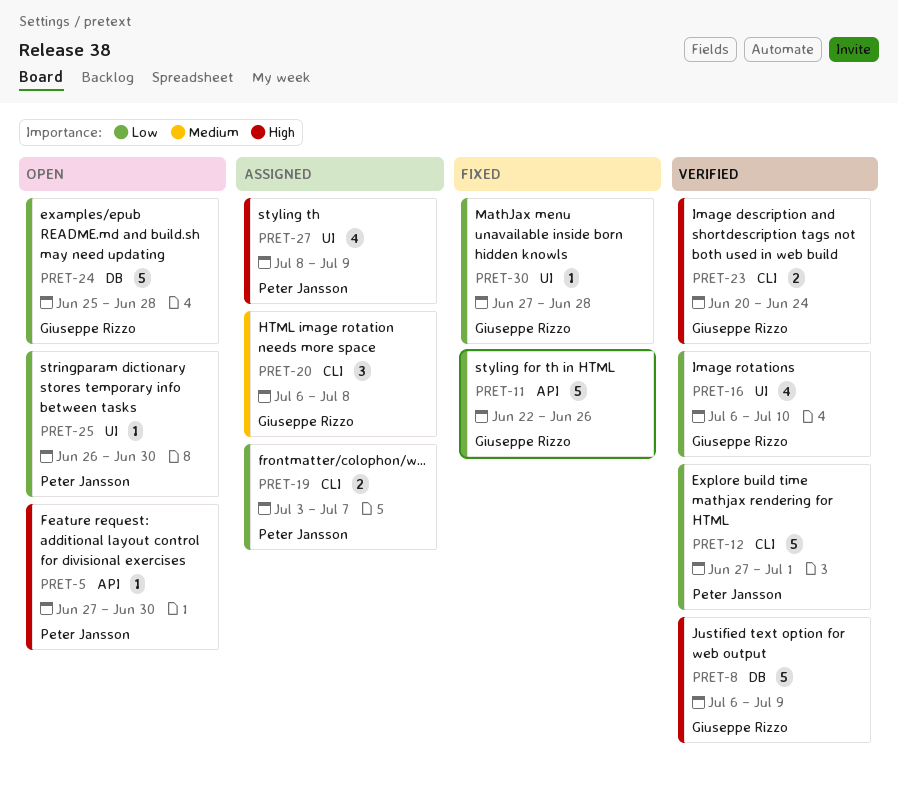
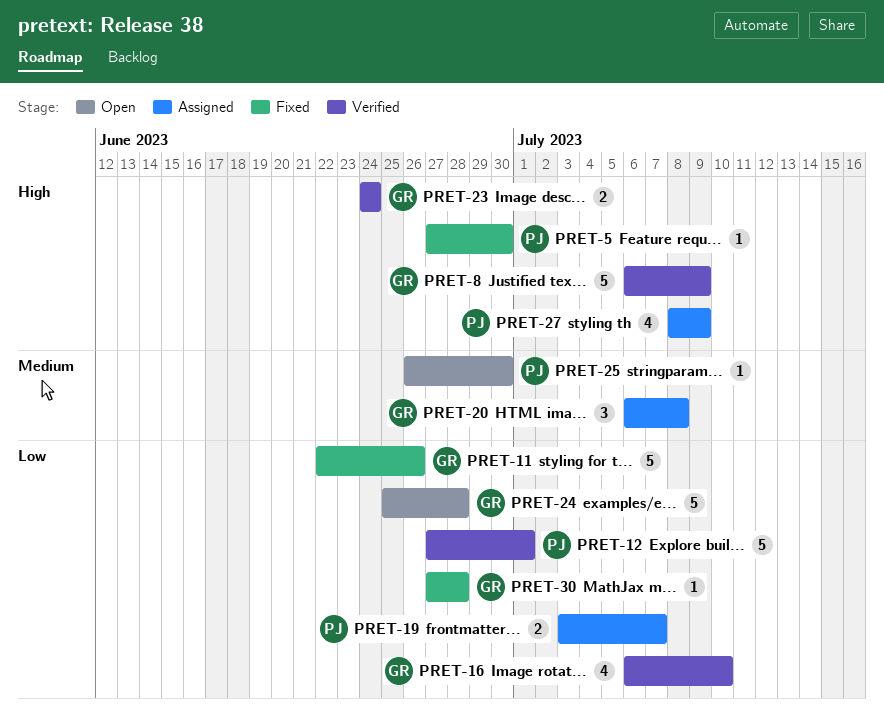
PRET-5, status: Open -> Fixed
PRET-23, start: Jun 20 -> Jun 24
PRET-25, priority: Low -> Medium

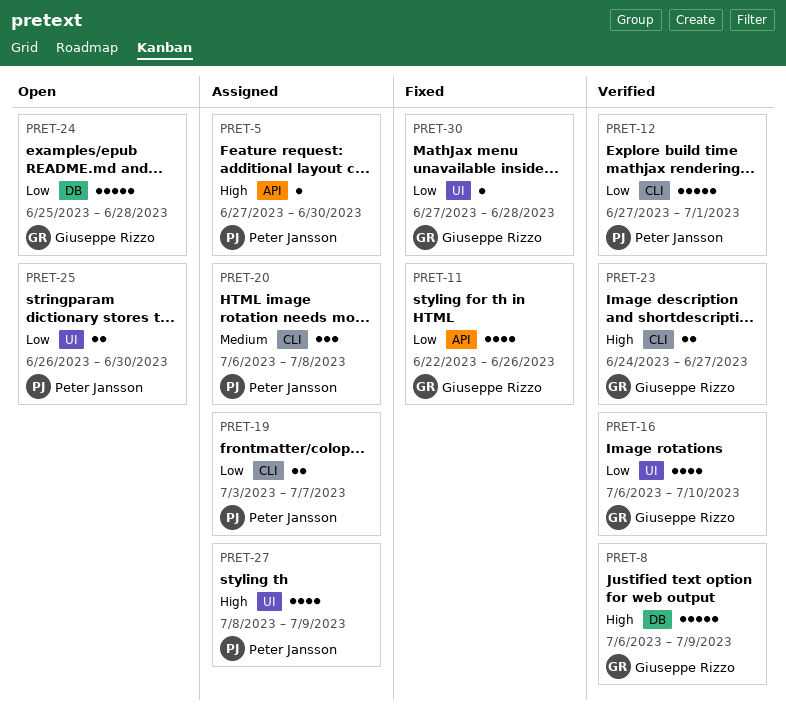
PRET-5, status: Fixed -> Assigned
PRET-11, estimate: 5 -> 4
PRET-20, owner: Giuseppe Rizzo -> Peter Jansson
PRET-23, due: Jun 24 -> Jun 27
PRET-25, priority: Medium -> Low
PRET-25, estimate: 1 -> 2

